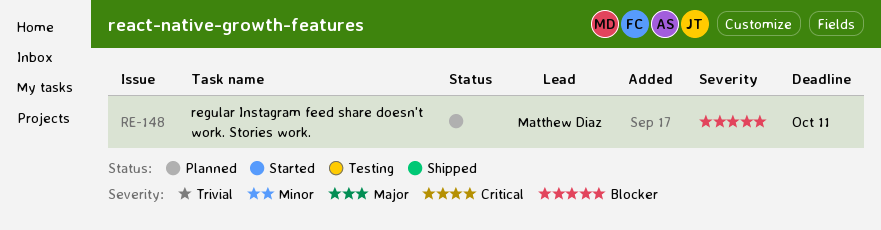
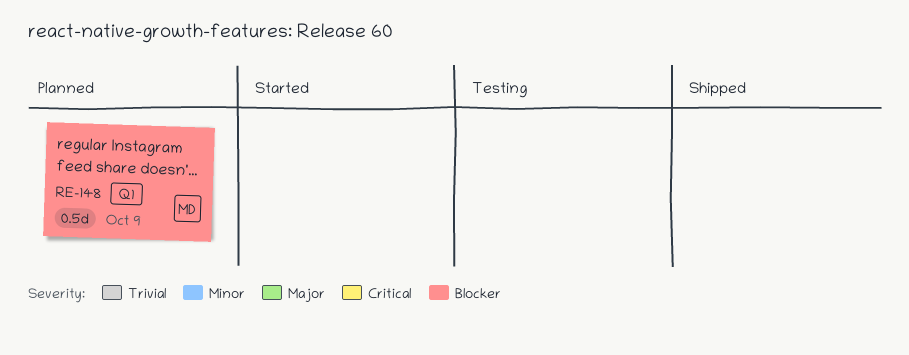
RE-148, due: Oct 11 -> Oct 9

